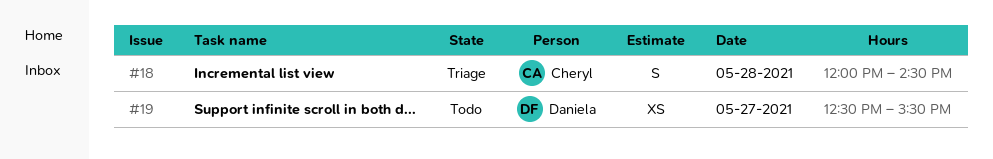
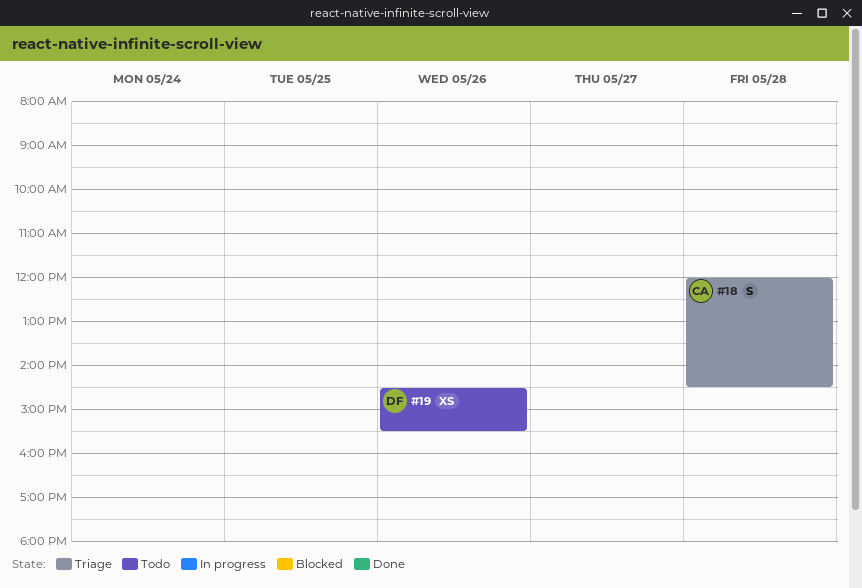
#19, day: May 27 -> May 26
#19, begins: 12:30 -> 14:30

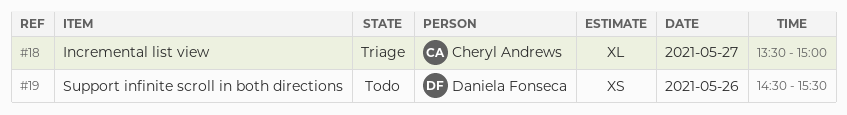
#18, estimate: S -> XL
#18, day: May 28 -> May 27
#18, begins: 12:00 -> 13:30
#18, ends: 14:30 -> 15:00

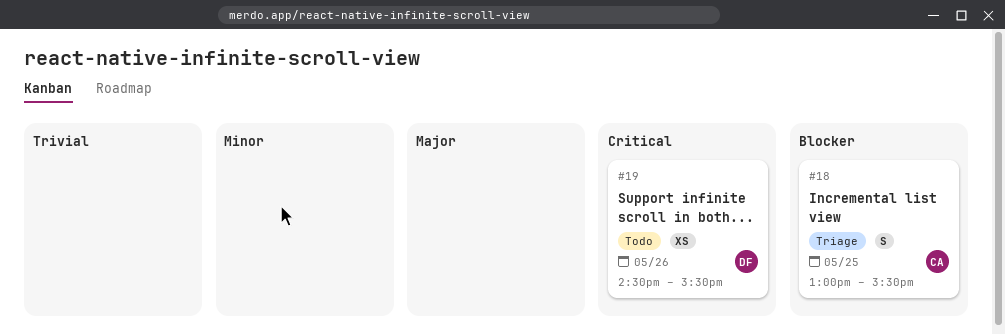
#18, estimate: XL -> S
#18, day: May 27 -> May 25
#18, begins: 13:30 -> 13:00
#18, ends: 15:00 -> 15:30

